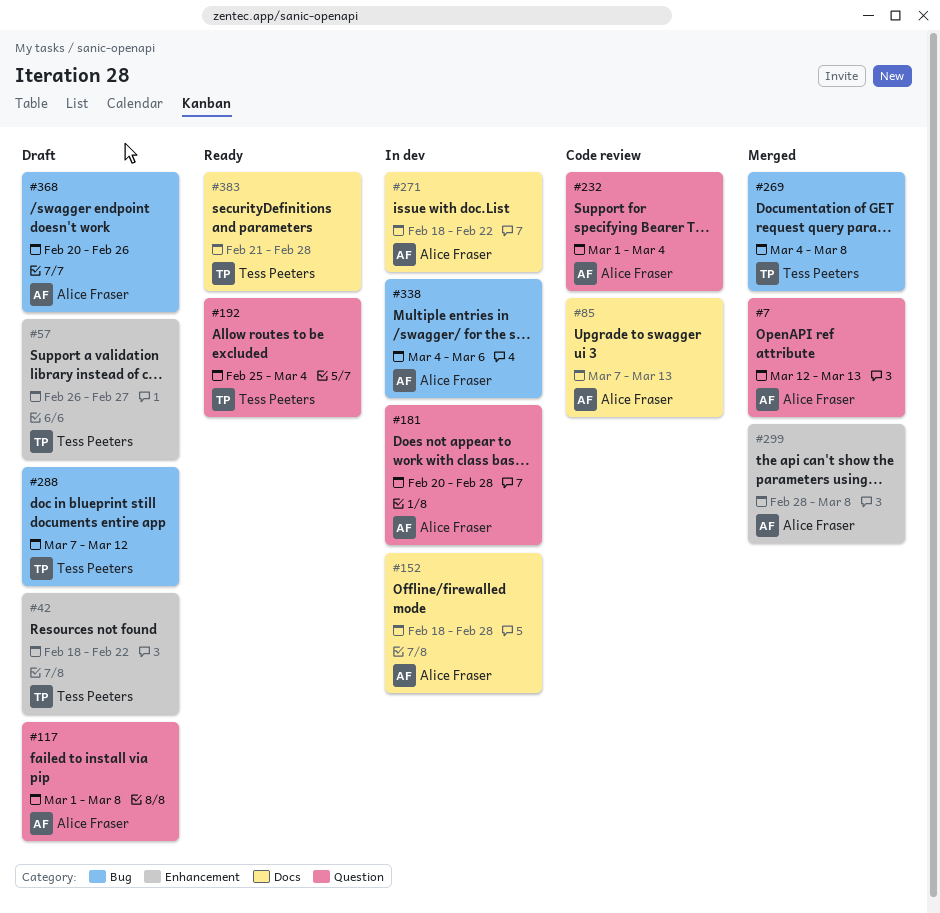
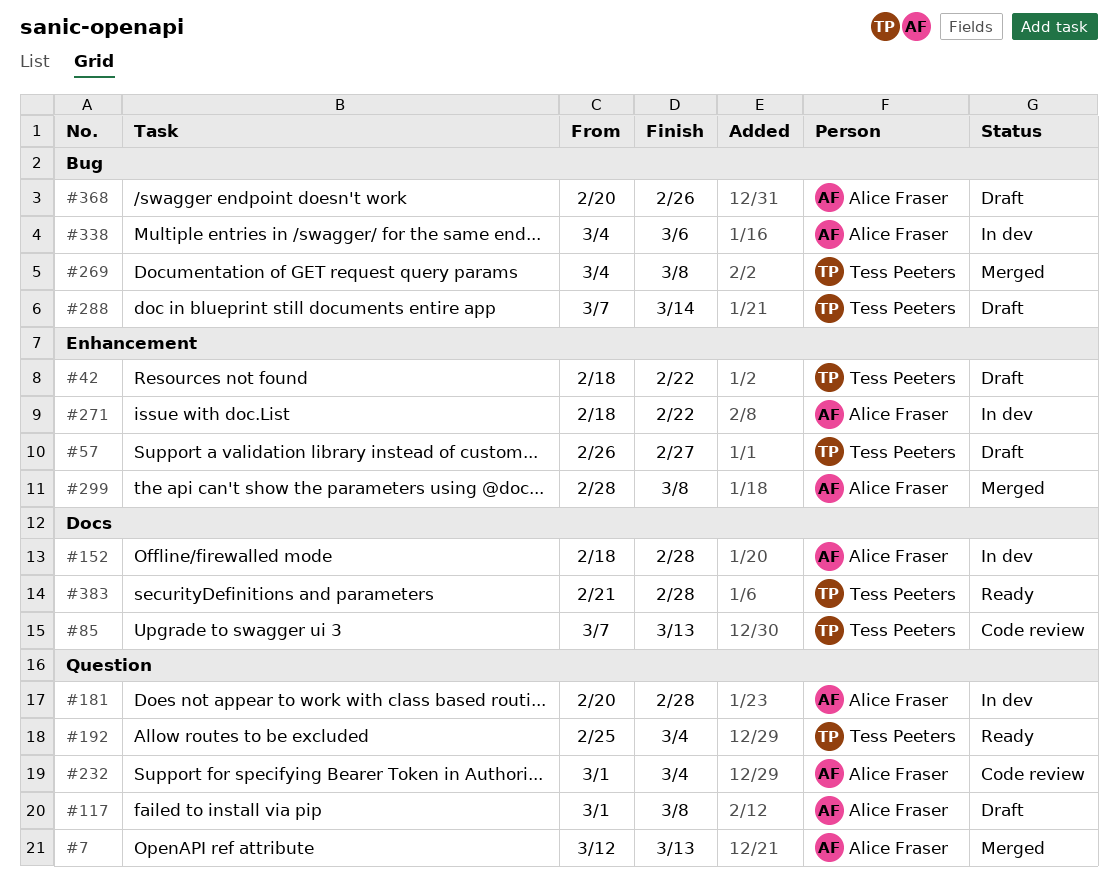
#85, owner: Alice Fraser -> Tess Peeters
#271, label: Docs -> Enhancement
#288, due: Mar 12 -> Mar 14

